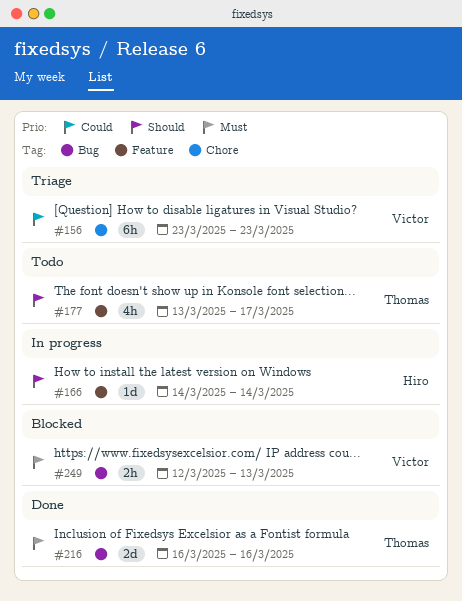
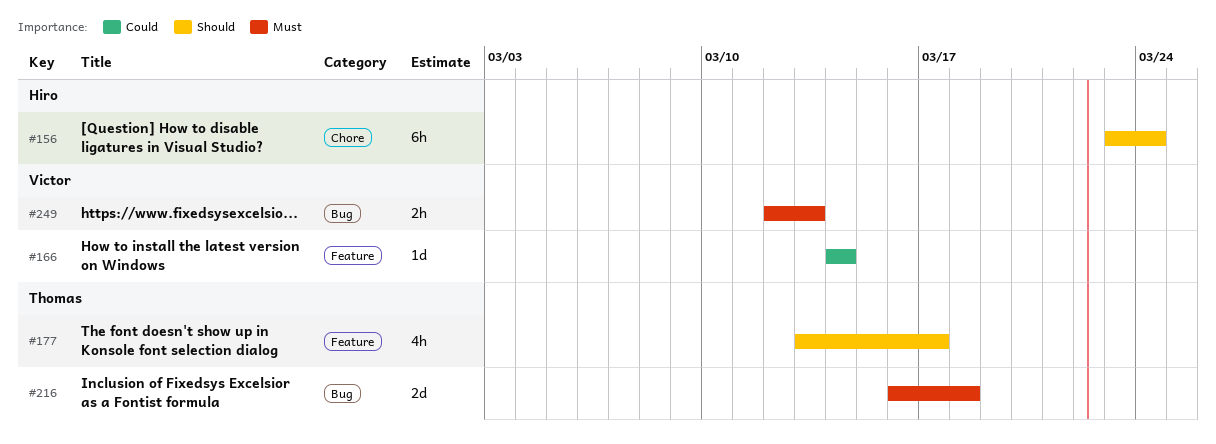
#156, owner: Victor -> Hiro
#156, priority: Could -> Should
#156, due: Mar 23 -> Mar 24
#166, owner: Hiro -> Victor
#166, priority: Should -> Could
#216, due: Mar 16 -> Mar 18

